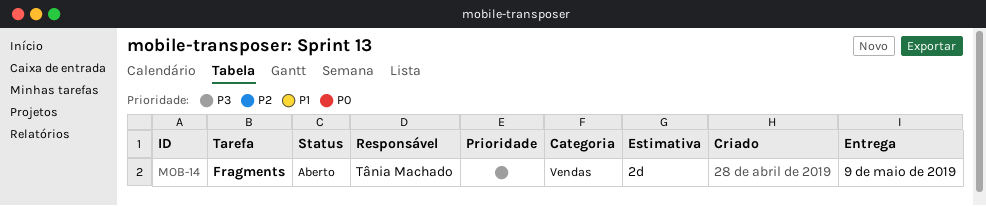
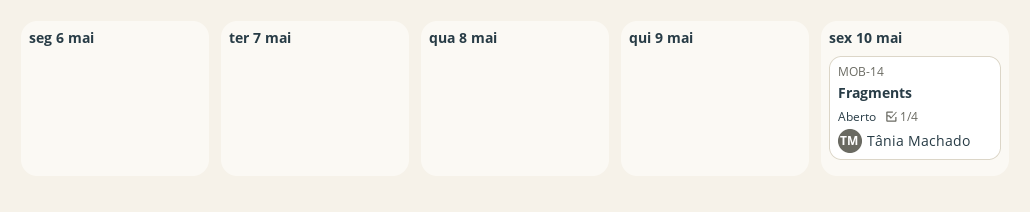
MOB-14, due: May 9 -> May 10

